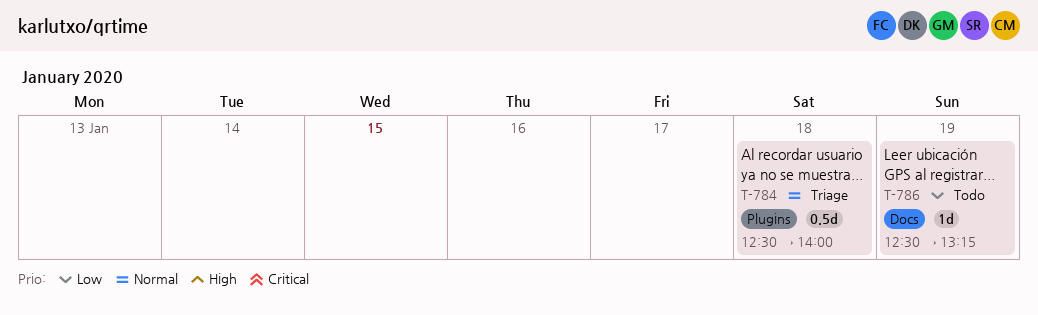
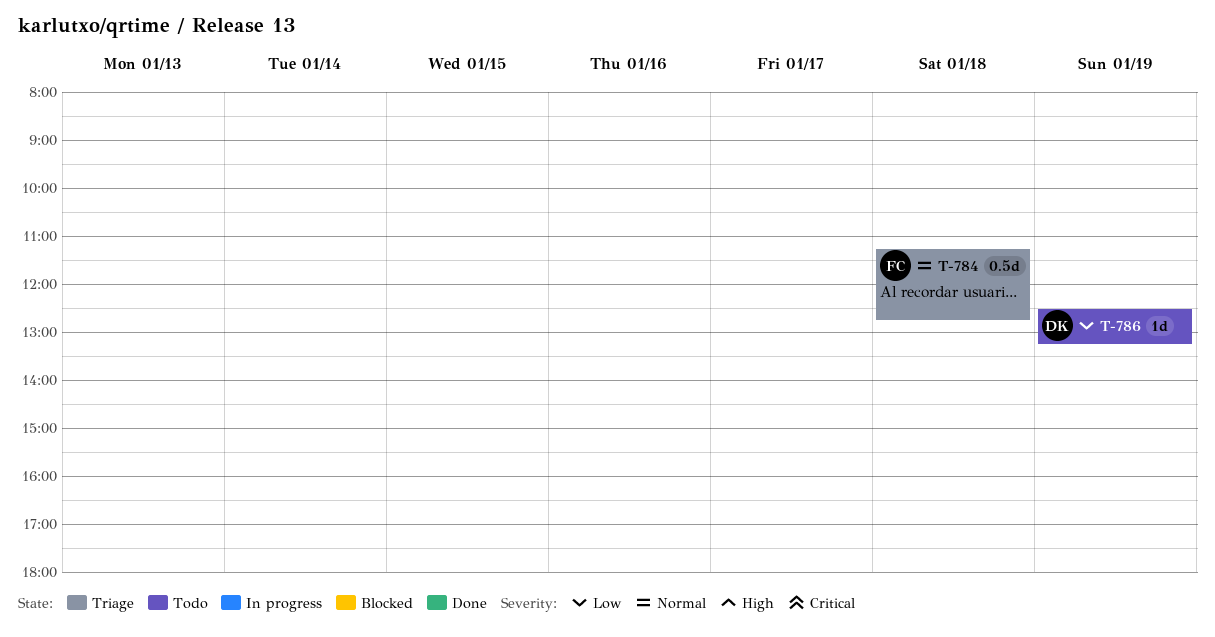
T-784, begins: 12:30 -> 11:15
T-784, ends: 14:00 -> 12:45

